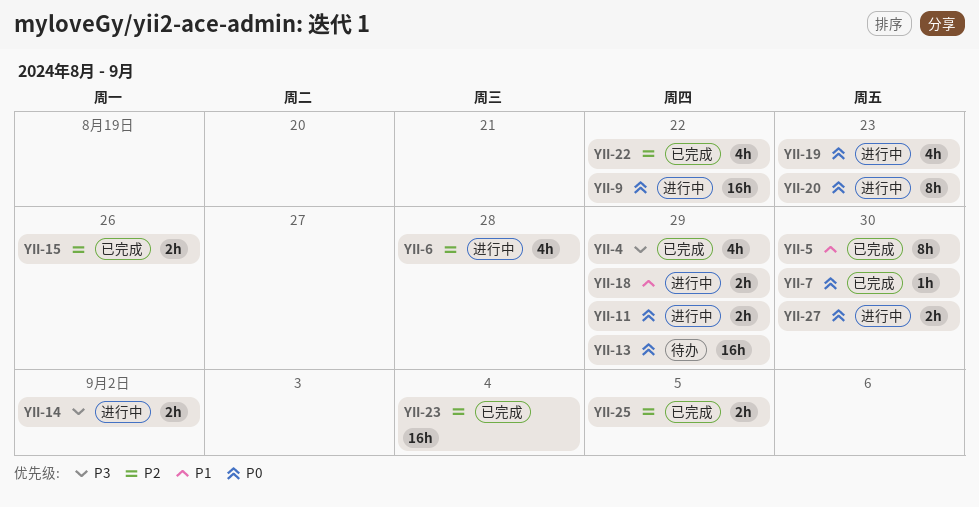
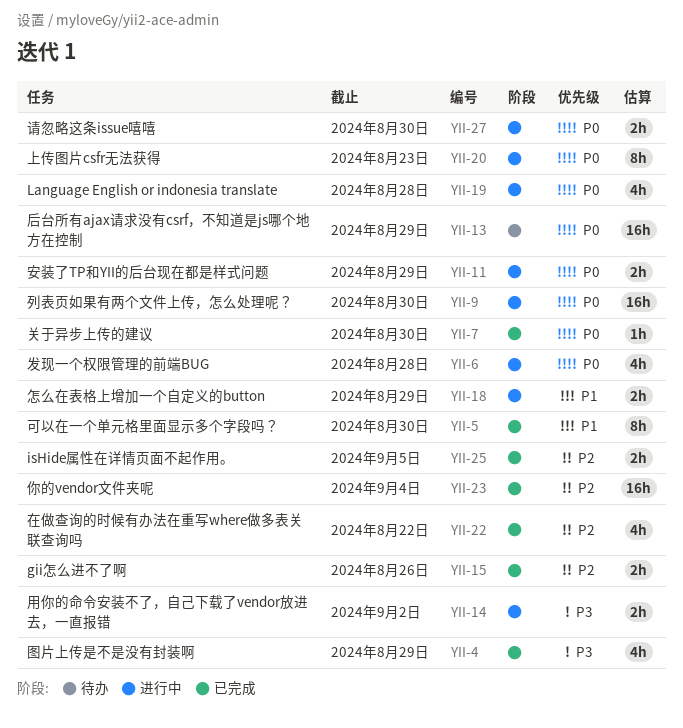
YII-6, priority: P2 -> P0
YII-9, due: Aug 22 -> Aug 30
YII-19, due: Aug 23 -> Aug 28

